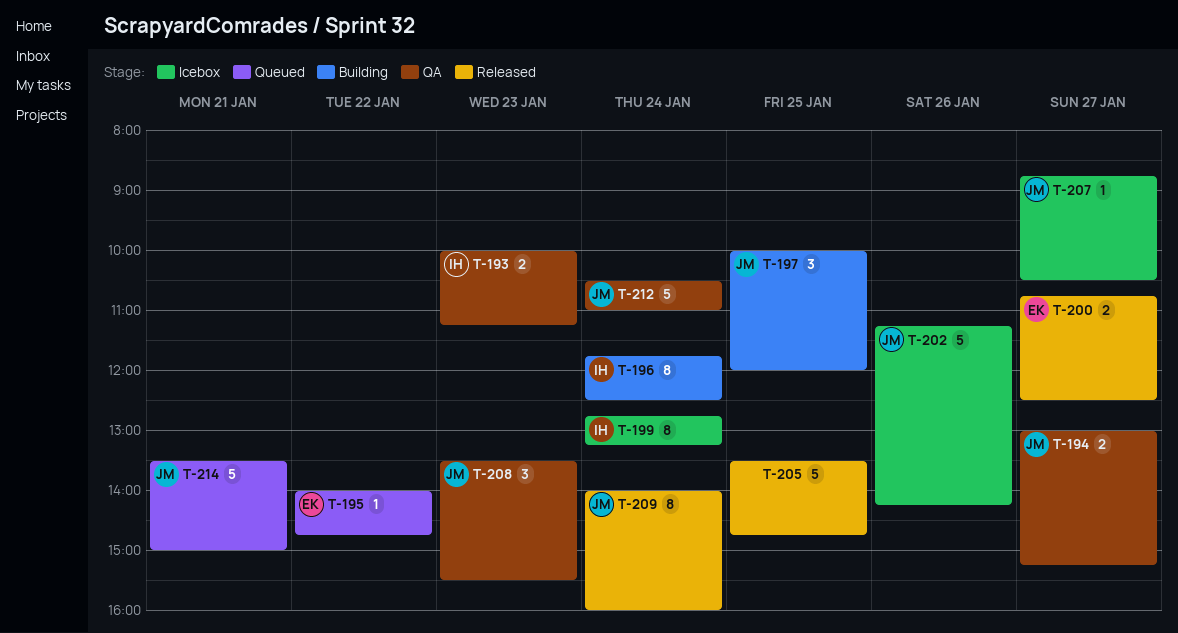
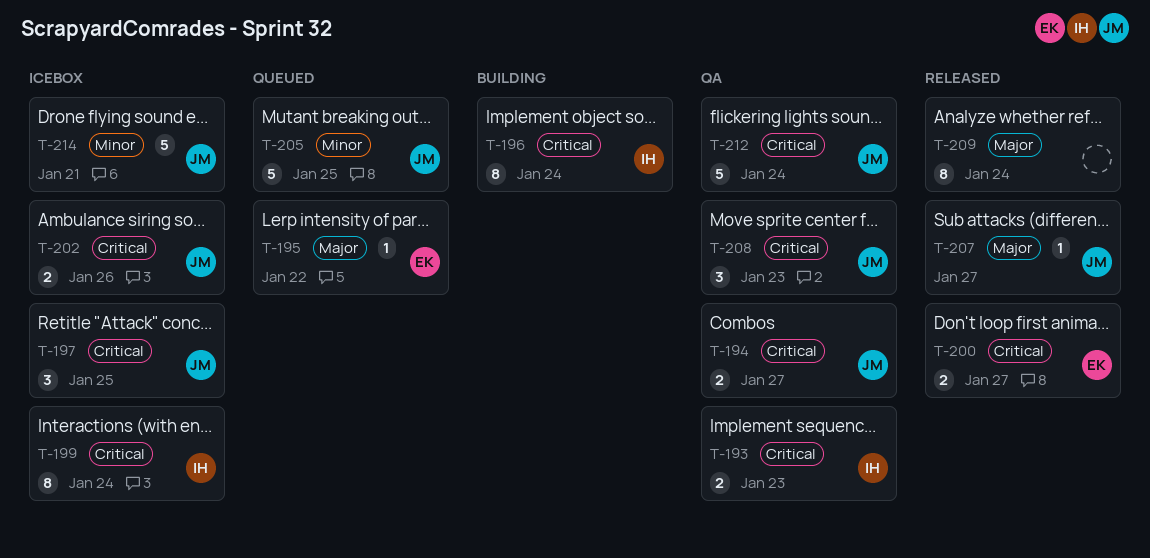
T-197, status: Building -> Icebox
T-202, estimate: 5 -> 2
T-205, status: Released -> Queued
T-205, owner: none -> JM
T-207, status: Icebox -> Released
T-209, owner: JM -> none
T-214, status: Queued -> Icebox

